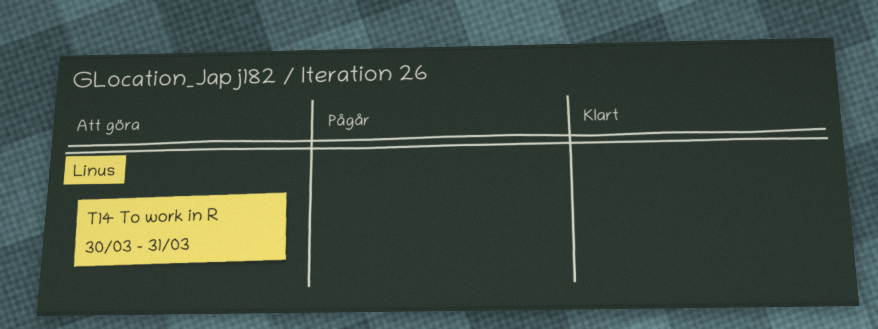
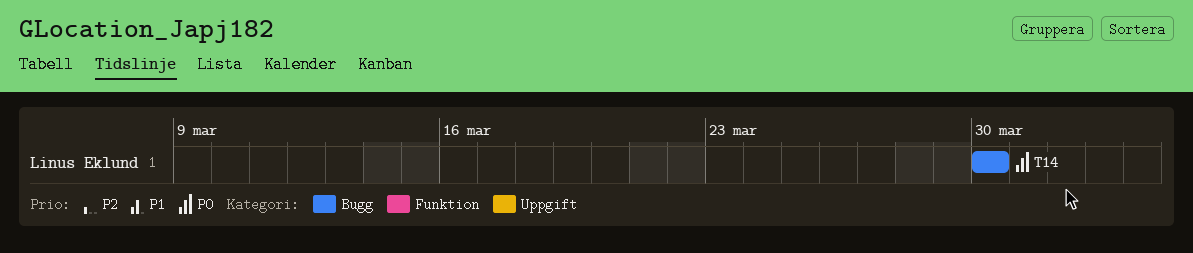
T14, due: Mar 31 -> Mar 30

